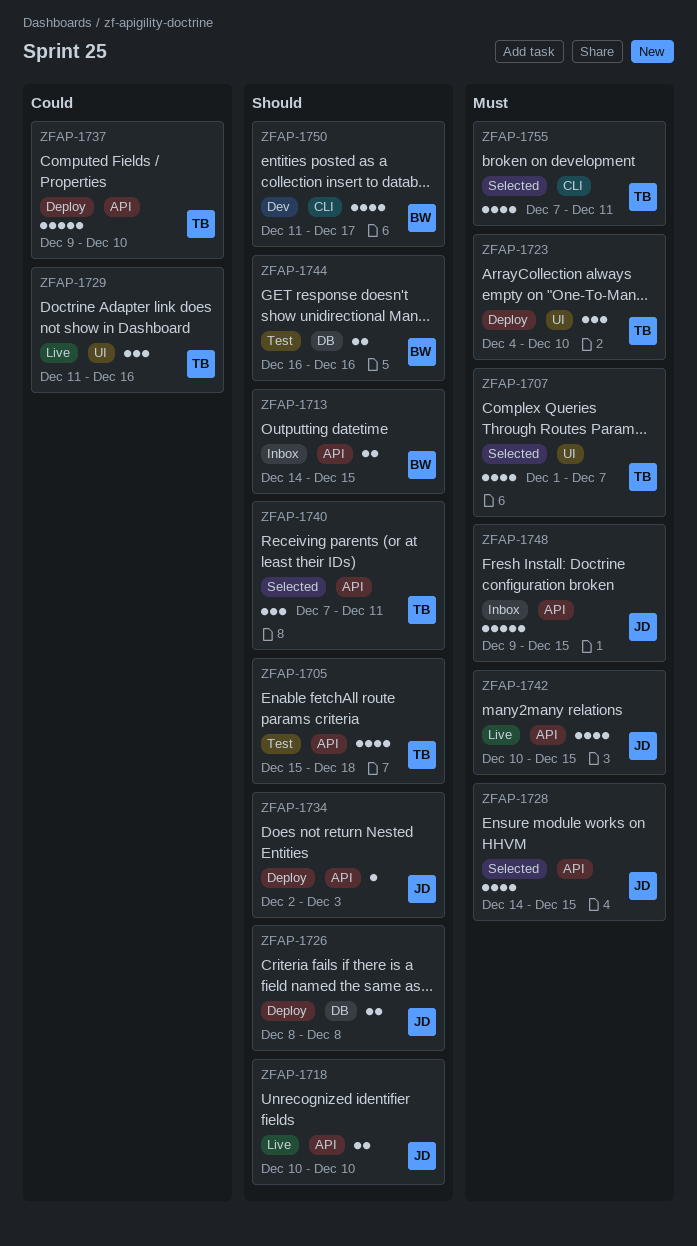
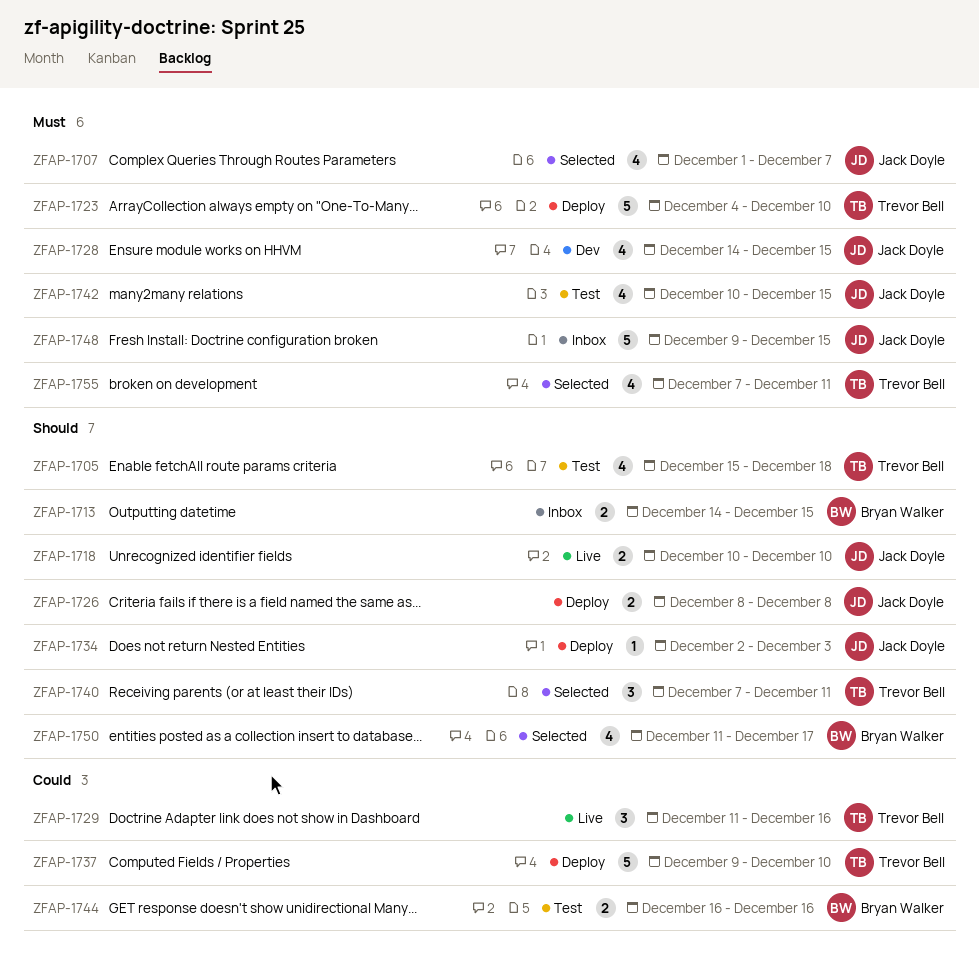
ZFAP-1707, owner: Trevor Bell -> Jack Doyle
ZFAP-1723, estimate: 3 -> 5
ZFAP-1728, status: Selected -> Dev
ZFAP-1742, status: Live -> Test
ZFAP-1744, priority: Should -> Could
ZFAP-1750, status: Dev -> Selected

